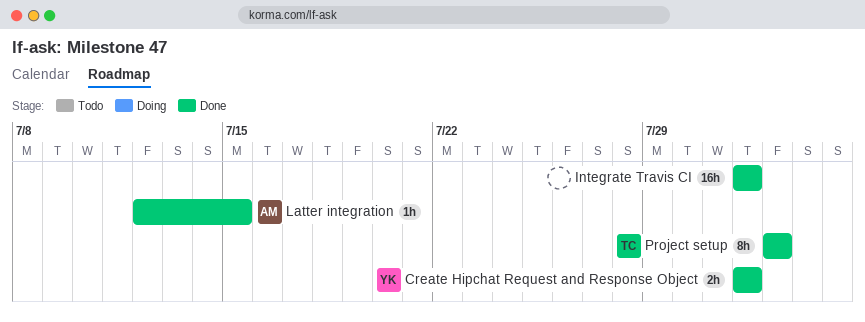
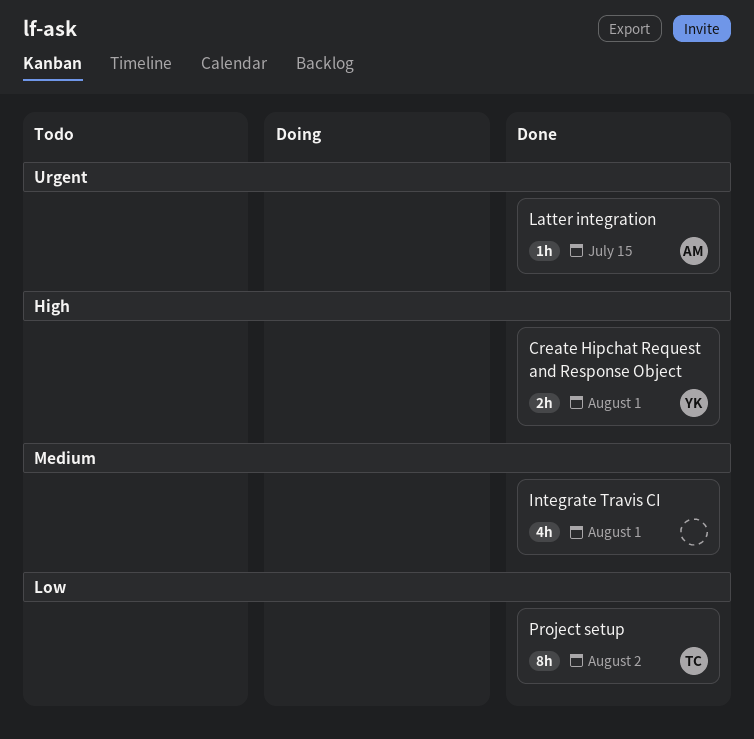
Integrate Travis CI, estimate: 16h -> 4h

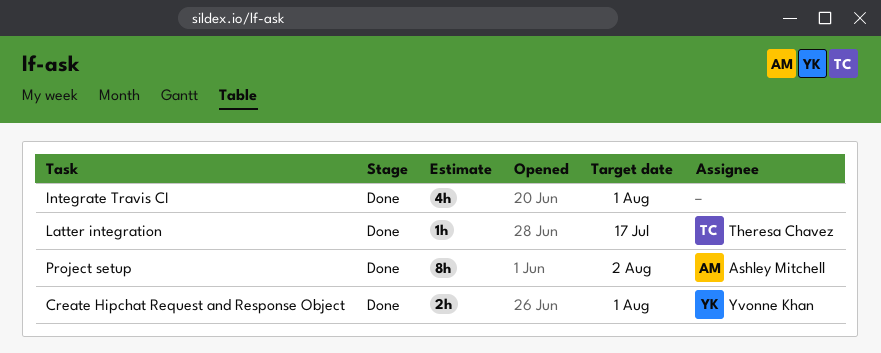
Latter integration, owner: Ashley Mitchell -> Theresa Chavez
Latter integration, due: Jul 15 -> Jul 17
Project setup, owner: Theresa Chavez -> Ashley Mitchell

